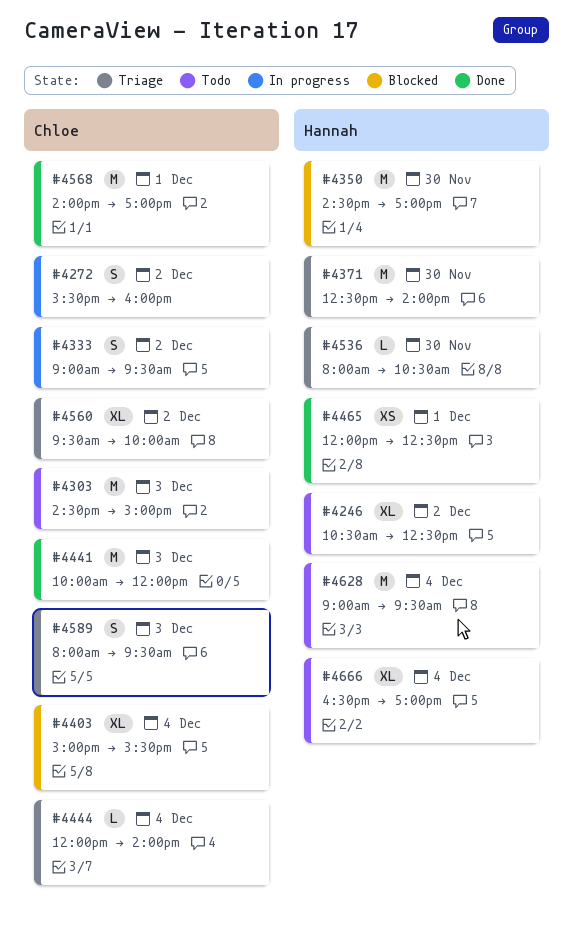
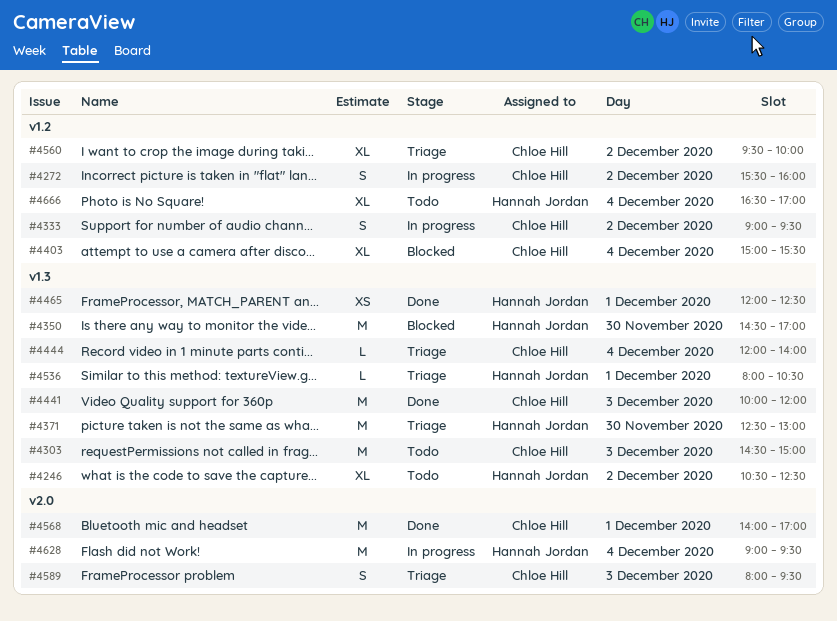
#4371, ends: 14:00 -> 13:00
#4536, day: Nov 30 -> Dec 1
#4628, status: Todo -> In progress

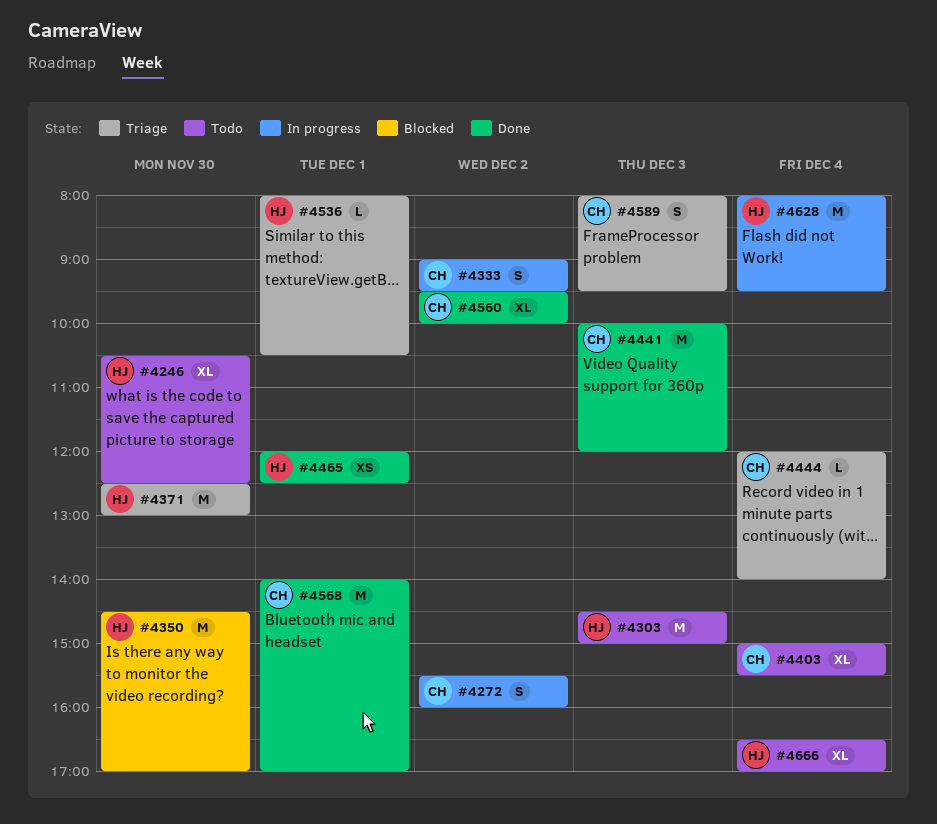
#4246, day: Dec 2 -> Nov 30
#4303, owner: Chloe Hill -> Hannah Jordan
#4403, status: Blocked -> Todo
#4560, status: Triage -> Done
#4628, begins: 09:00 -> 08:00

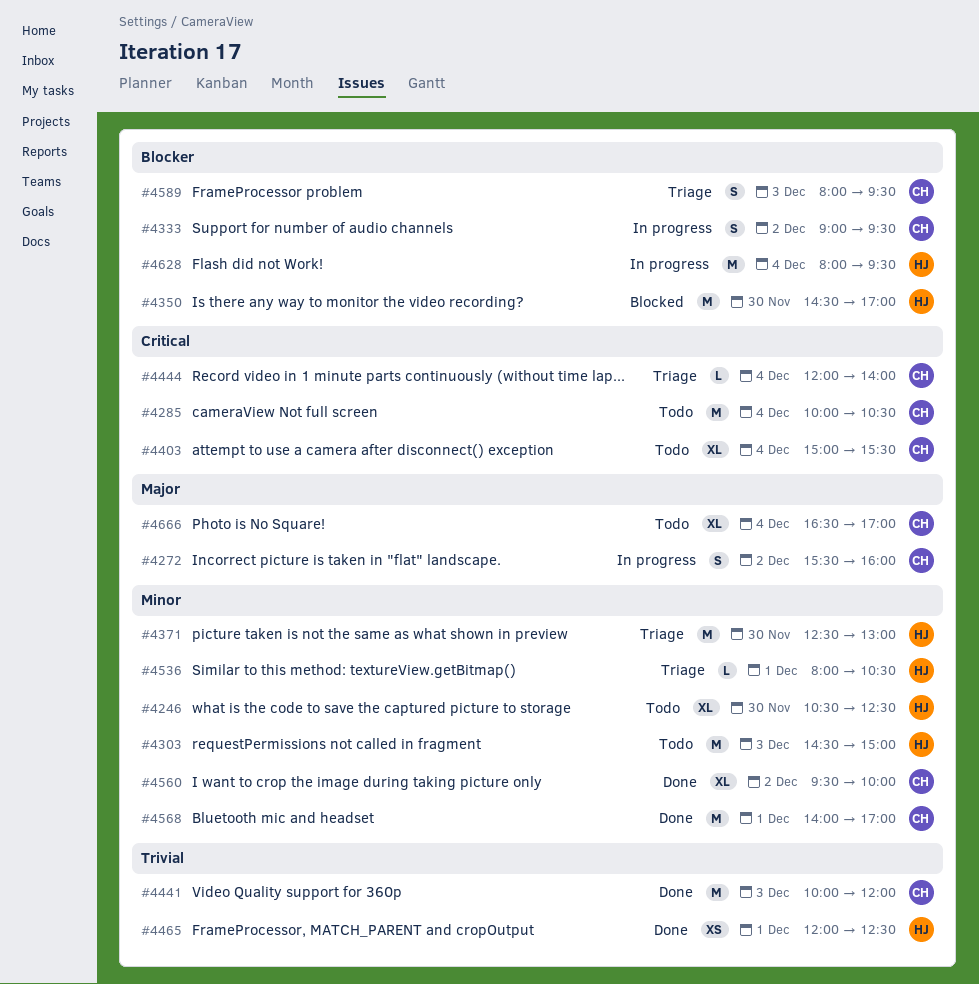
#4285: none -> present
#4666, owner: HJ -> CH

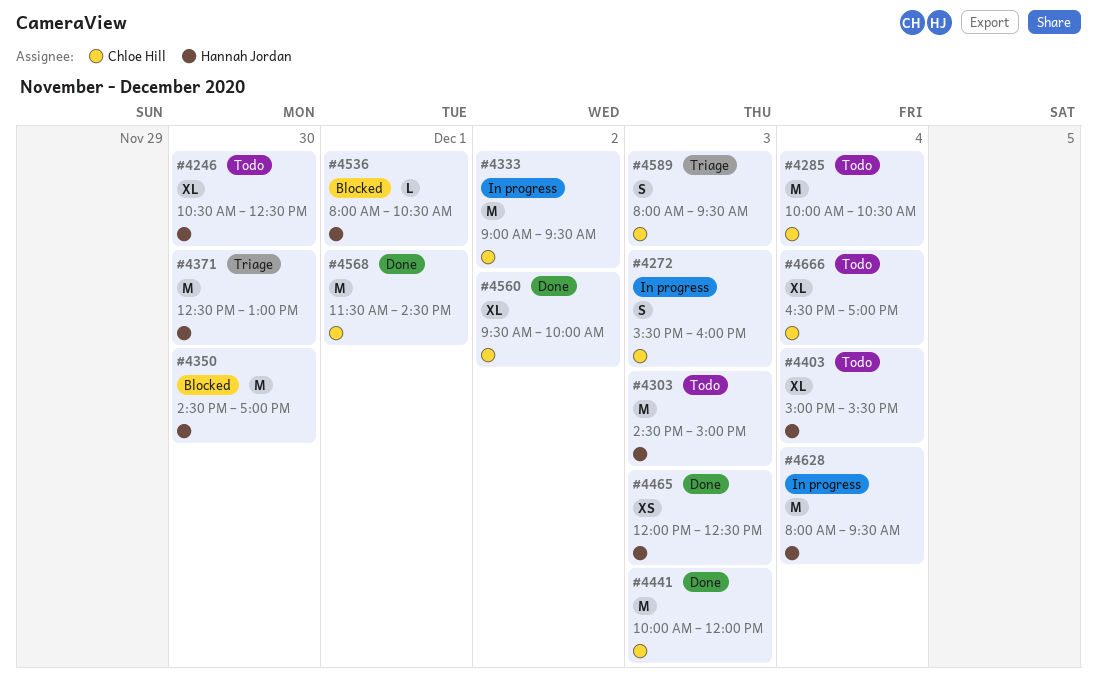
#4272, day: Dec 2 -> Dec 3
#4333, estimate: S -> M
#4403, owner: Chloe Hill -> Hannah Jordan
#4444: present -> none
#4465, day: Dec 1 -> Dec 3
#4536, status: Triage -> Blocked
#4568, begins: 14:00 -> 11:30
#4568, ends: 17:00 -> 14:30

